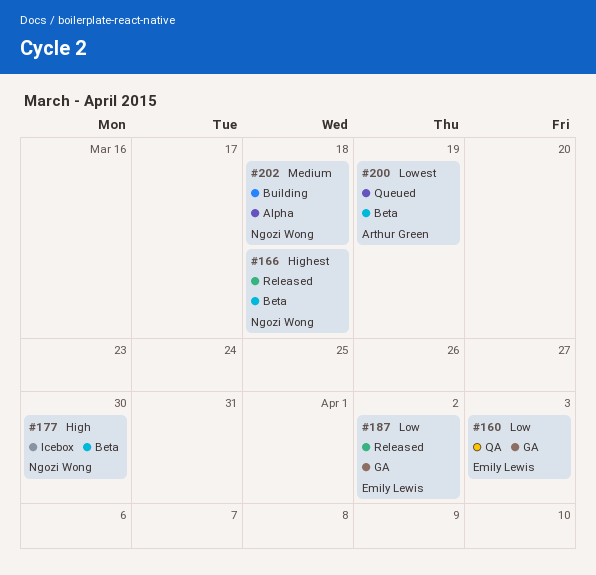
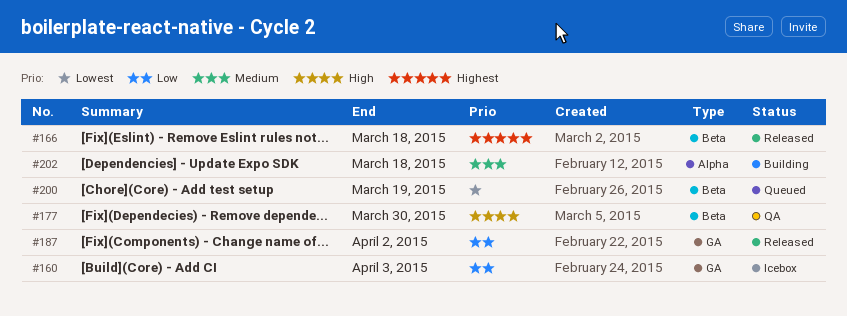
#160, status: QA -> Icebox
#177, status: Icebox -> QA

